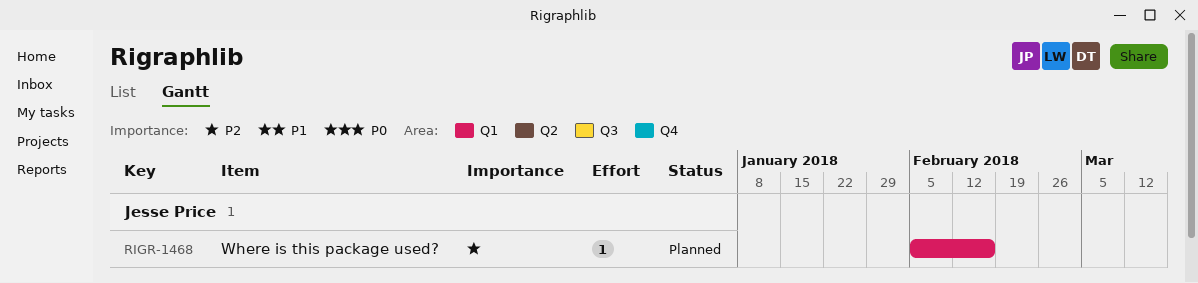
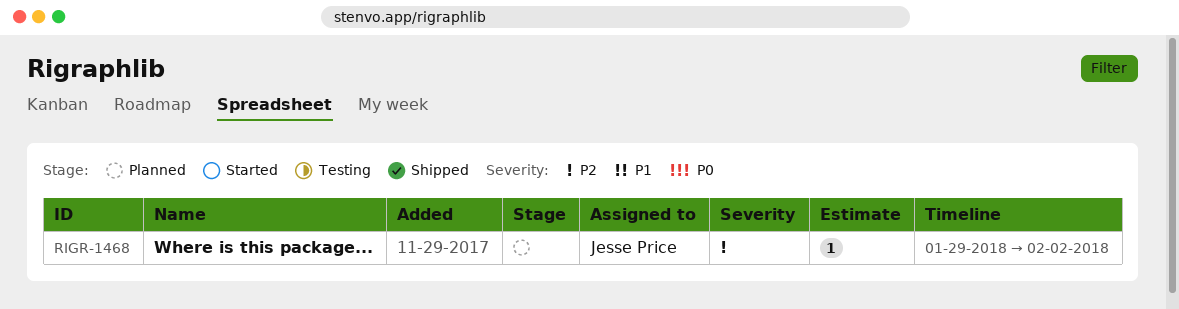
RIGR-1468, start: Feb 5 -> Jan 29
RIGR-1468, due: Feb 16 -> Feb 2

